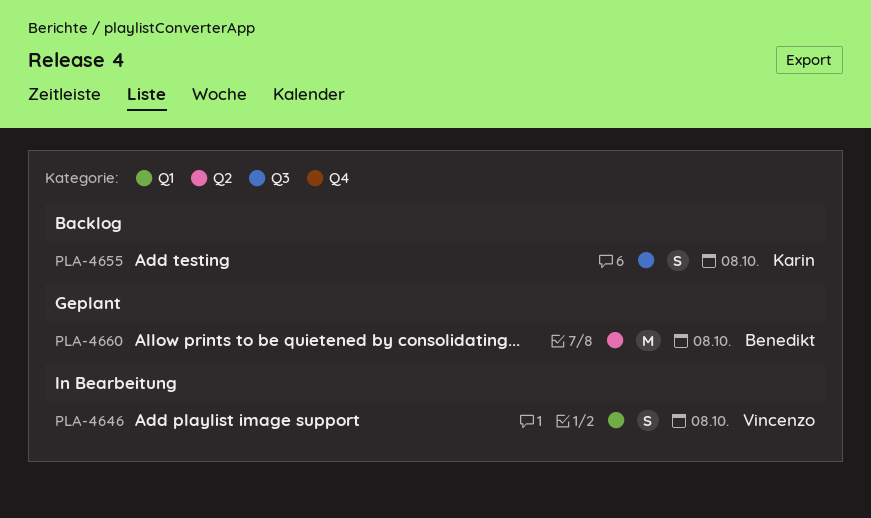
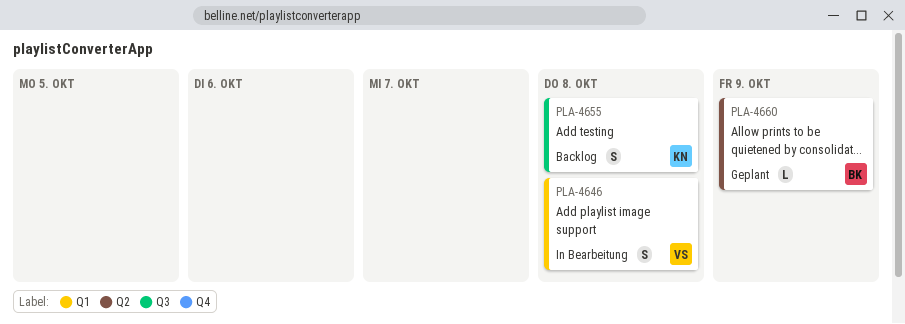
PLA-4660, estimate: M -> L
PLA-4660, due: Oct 8 -> Oct 9

